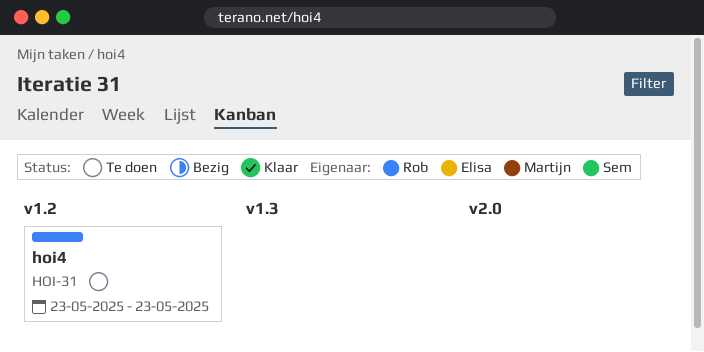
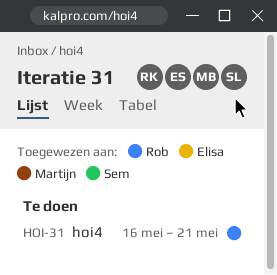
HOI-31, start: May 23 -> May 16
HOI-31, due: May 23 -> May 21

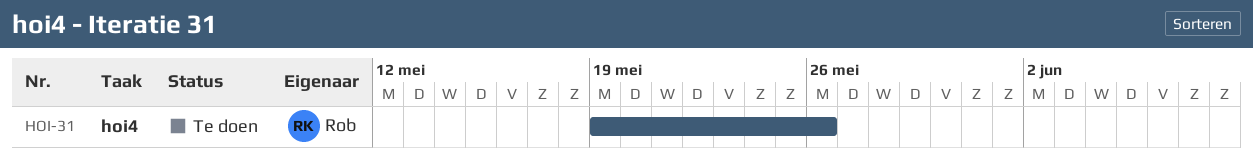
HOI-31, start: May 16 -> May 19
HOI-31, due: May 21 -> May 26

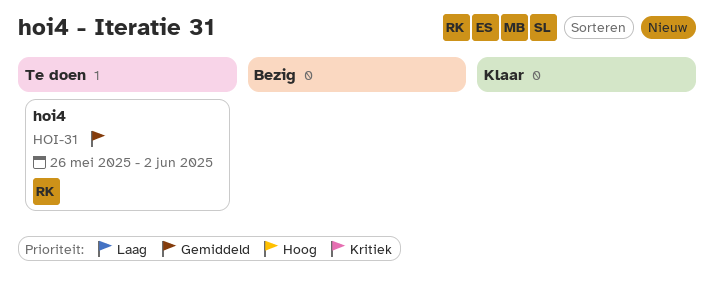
HOI-31, start: May 19 -> May 26
HOI-31, due: May 26 -> Jun 2

